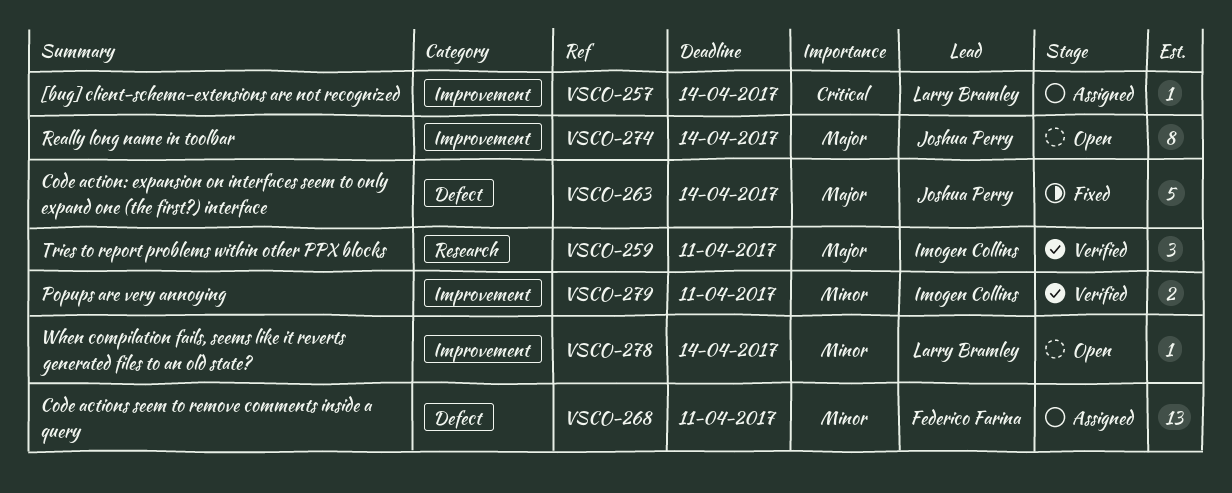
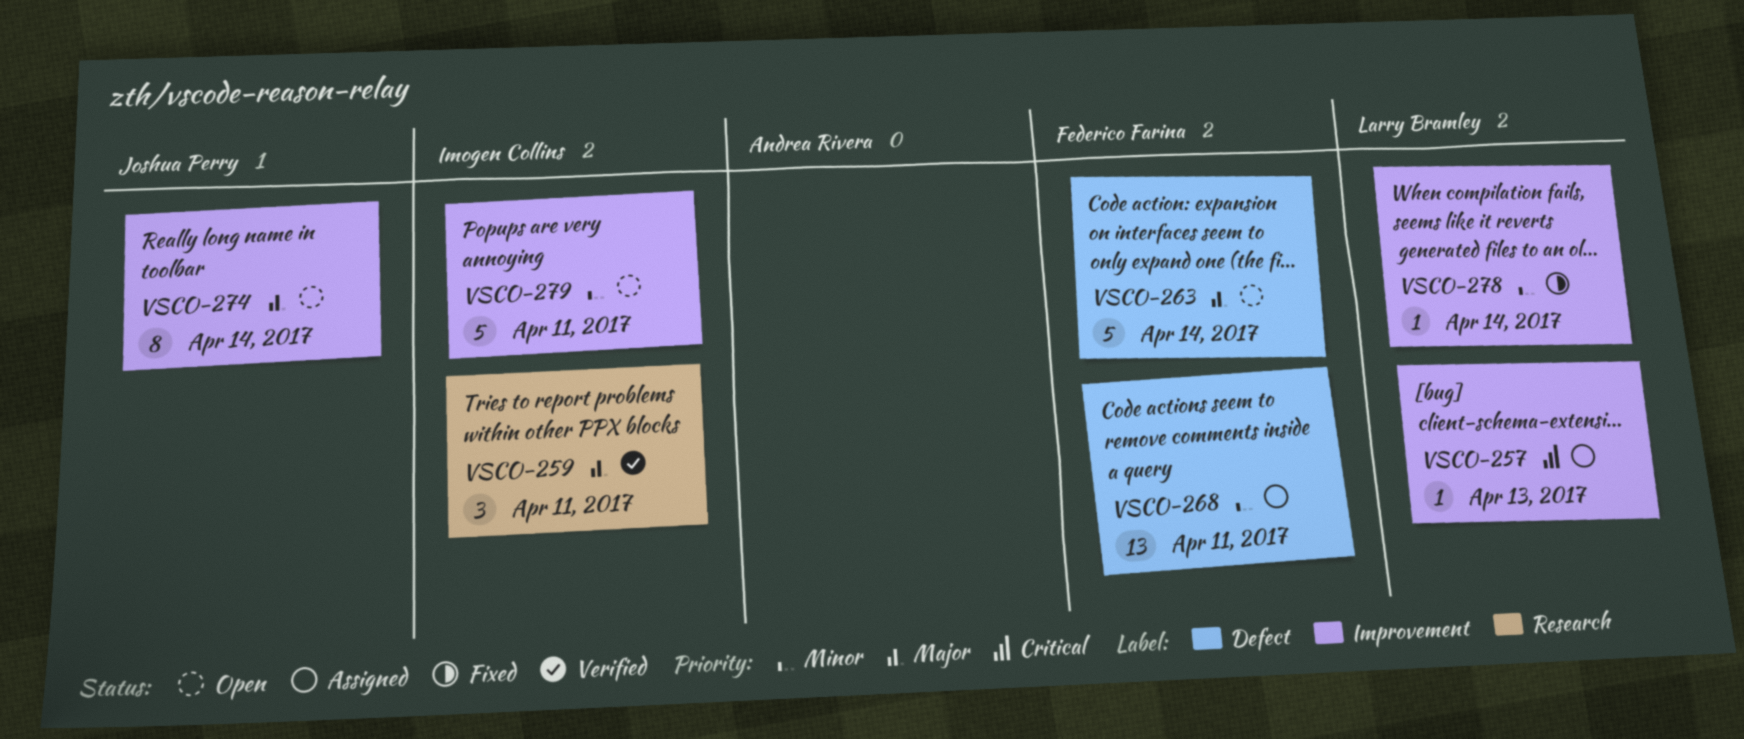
VSCO-257, due: Apr 14 -> Apr 13
VSCO-263, status: Fixed -> Open
VSCO-263, owner: Joshua Perry -> Federico Farina
VSCO-278, status: Open -> Fixed
VSCO-279, status: Verified -> Open
VSCO-279, estimate: 2 -> 5

